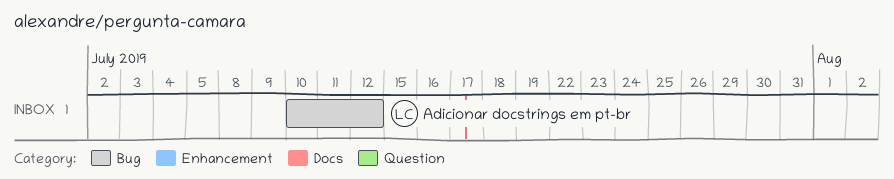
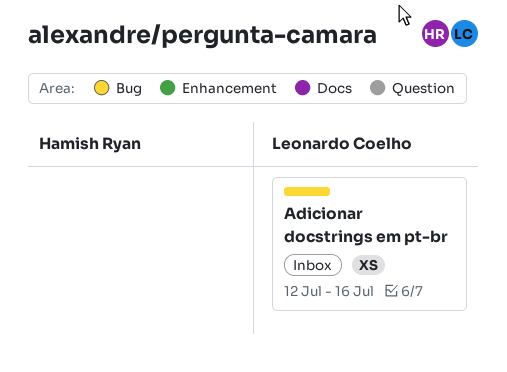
Adicionar docstrings em pt-br, start: Jul 10 -> Jul 12
Adicionar docstrings em pt-br, due: Jul 12 -> Jul 16

